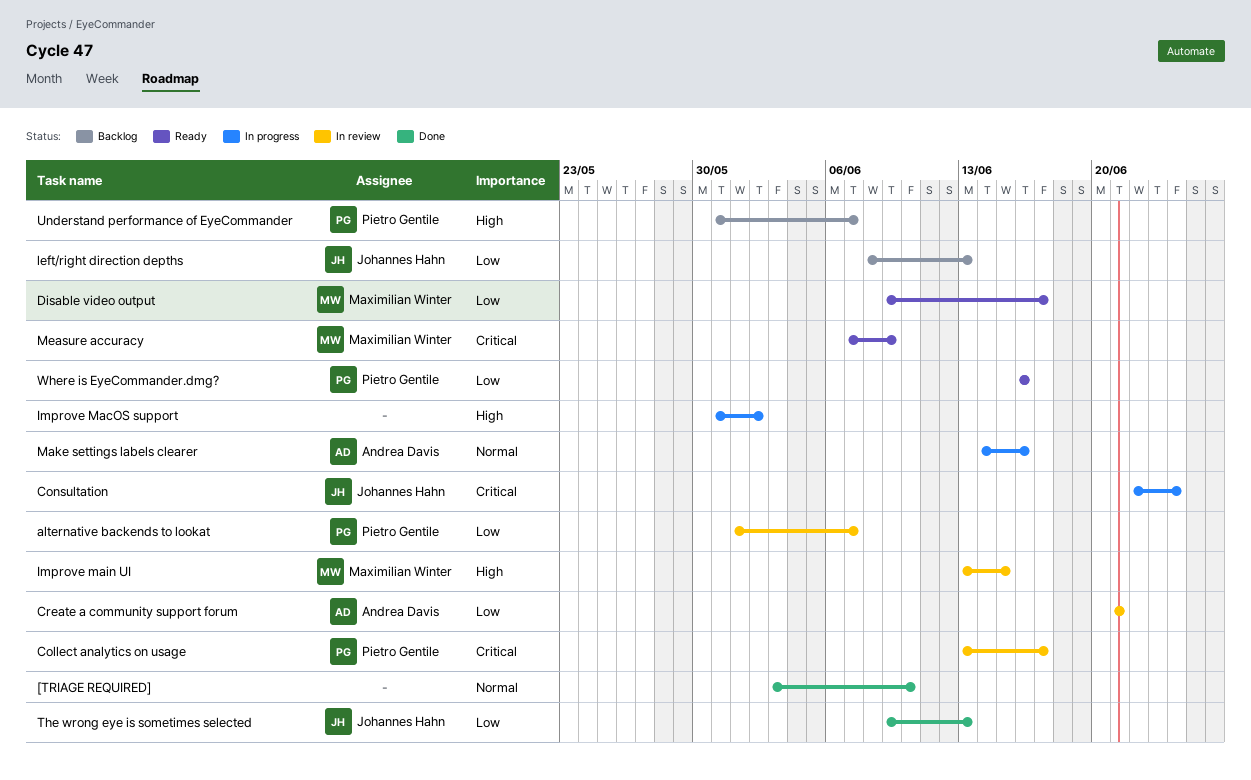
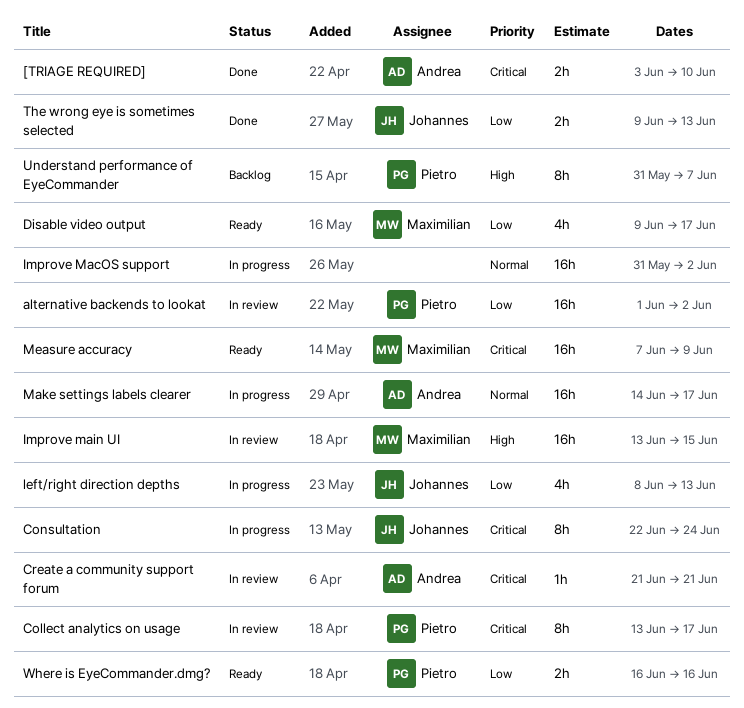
[TRIAGE REQUIRED], owner: none -> Andrea Davis
[TRIAGE REQUIRED], priority: Normal -> Critical
alternative backends to lookat, due: Jun 7 -> Jun 2
Create a community support forum, priority: Low -> Critical
Improve MacOS support, priority: High -> Normal
left/right direction depths, status: Backlog -> In progress
Make settings labels clearer, due: Jun 16 -> Jun 17

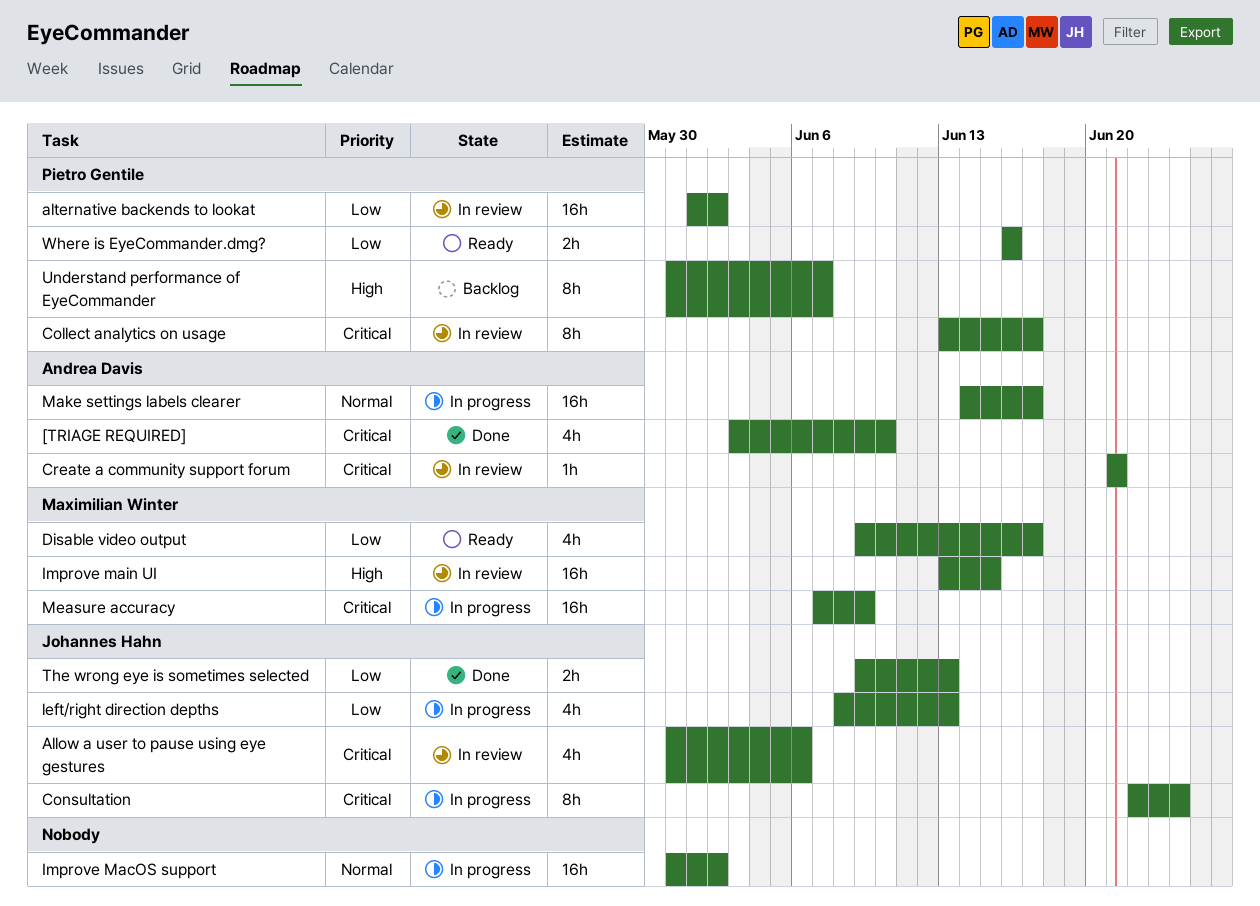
[TRIAGE REQUIRED], estimate: 2h -> 4h
Allow a user to pause using eye gestures: none -> present
Measure accuracy, status: Ready -> In progress

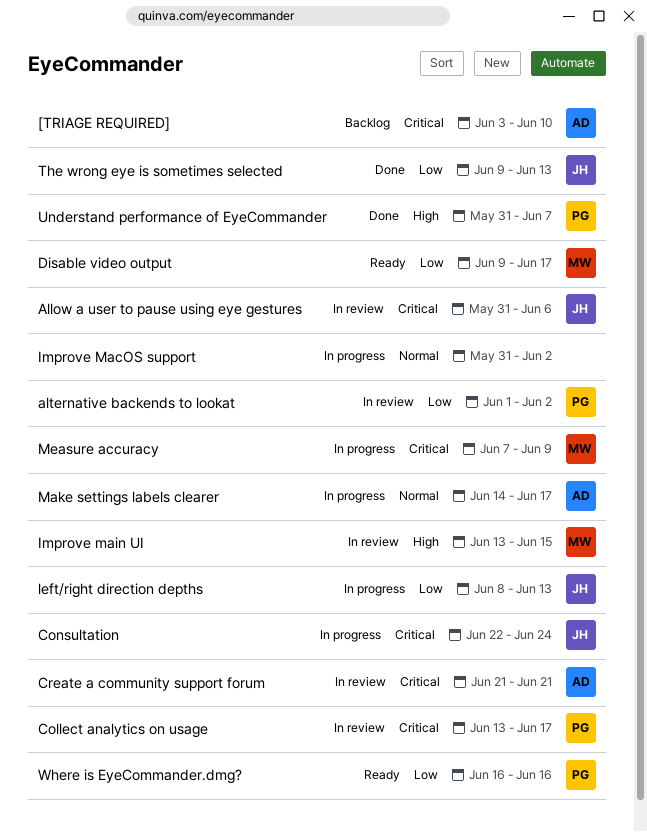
[TRIAGE REQUIRED], status: Done -> Backlog
Understand performance of EyeCommander, status: Backlog -> Done

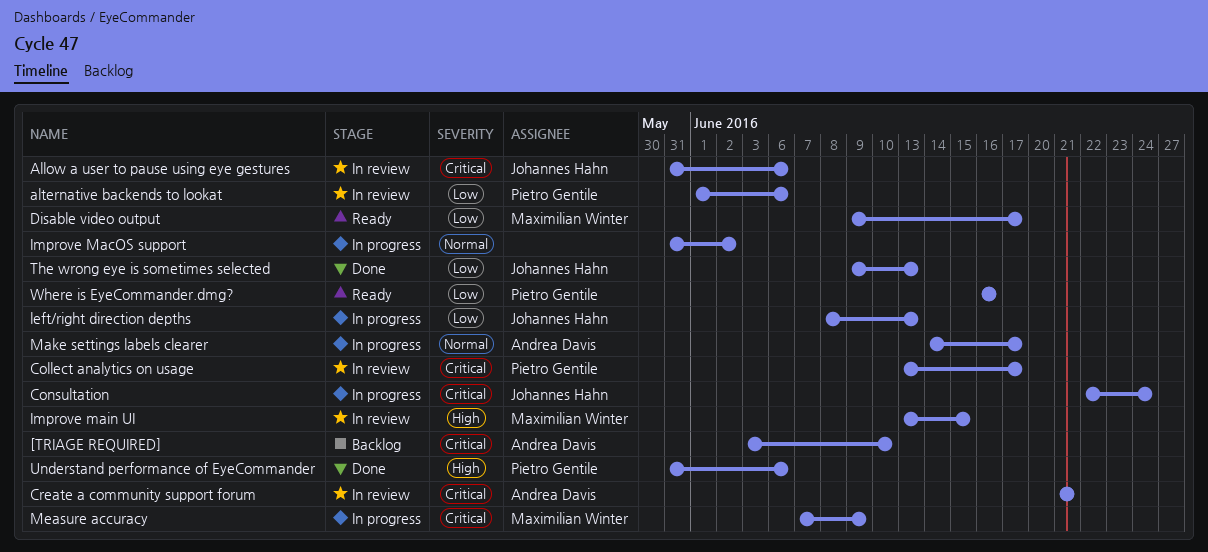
alternative backends to lookat, due: Jun 2 -> Jun 6
Understand performance of EyeCommander, due: Jun 7 -> Jun 6

